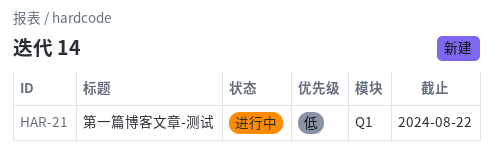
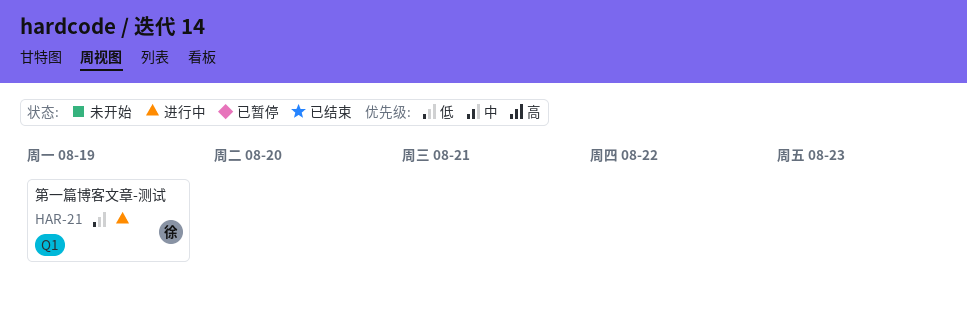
HAR-21, due: Aug 22 -> Aug 19

